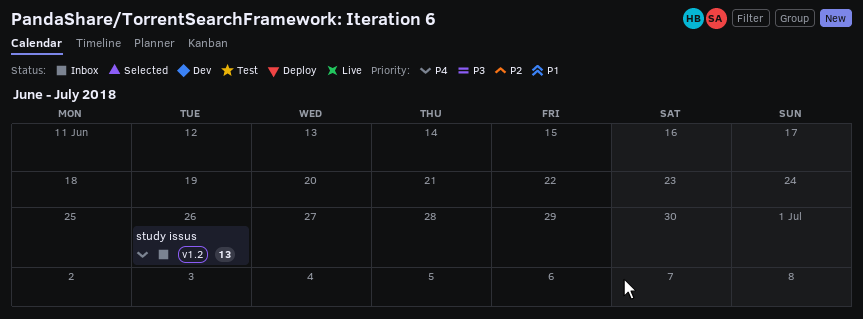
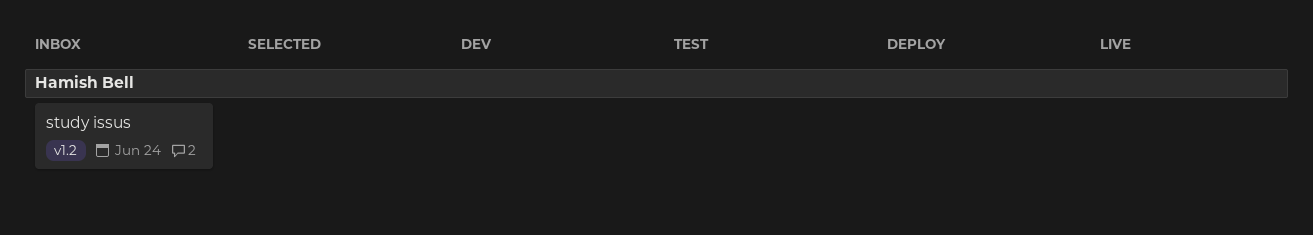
study issus, due: Jun 26 -> Jun 24

